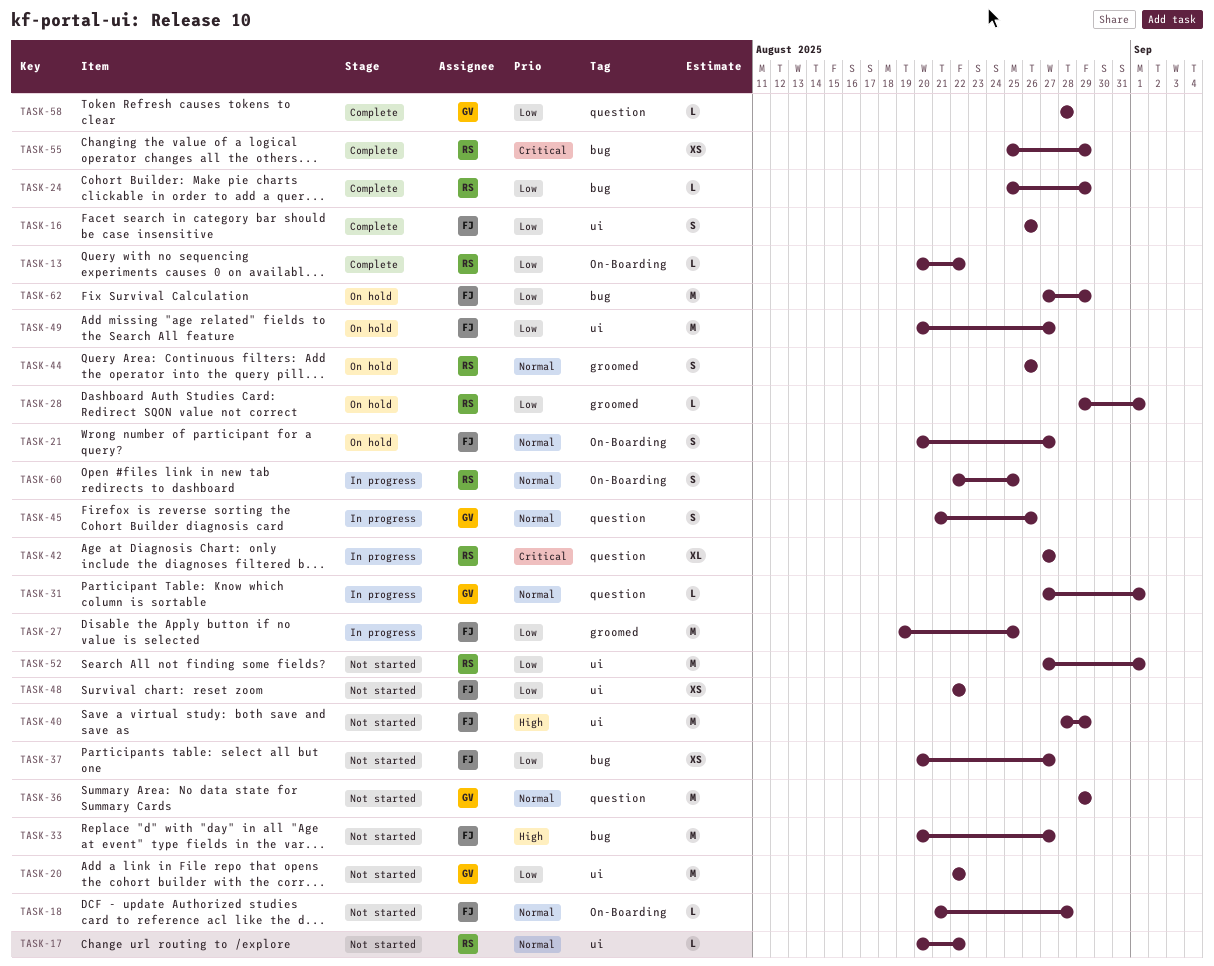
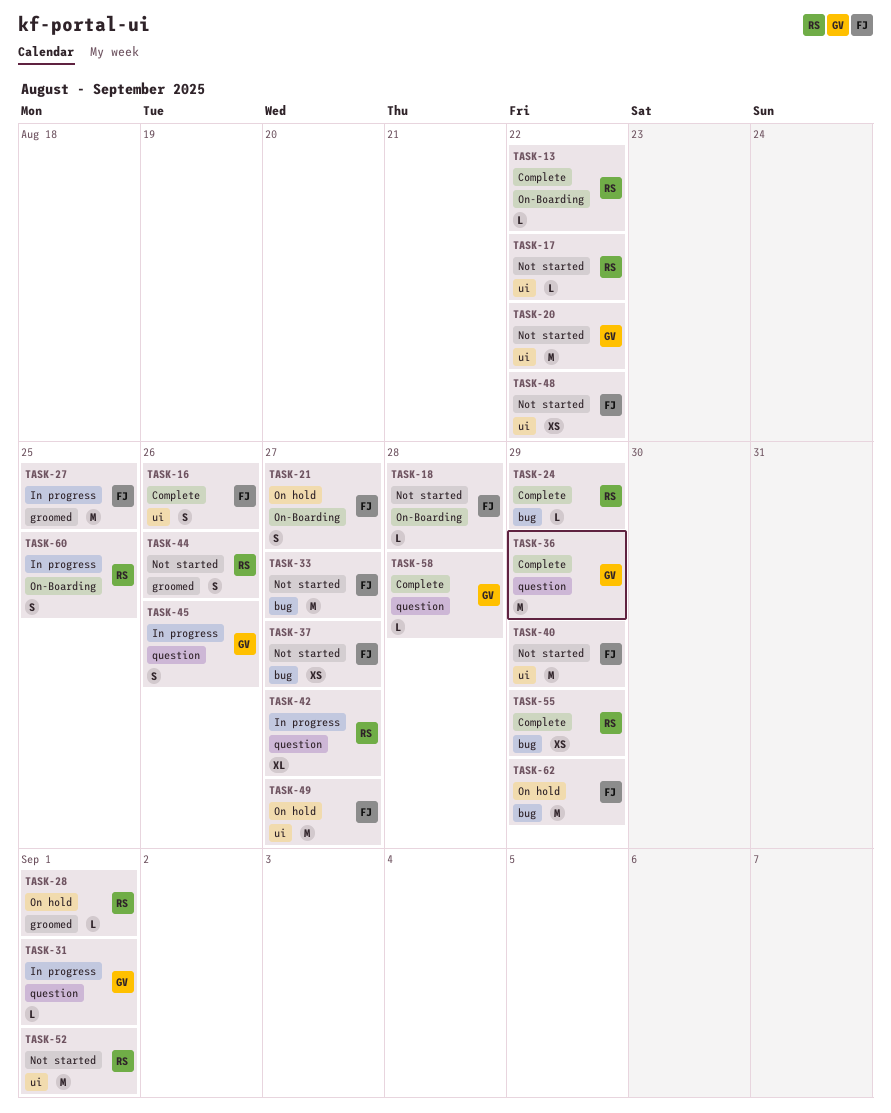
TASK-36, status: Not started -> Complete
TASK-44, status: On hold -> Not started

